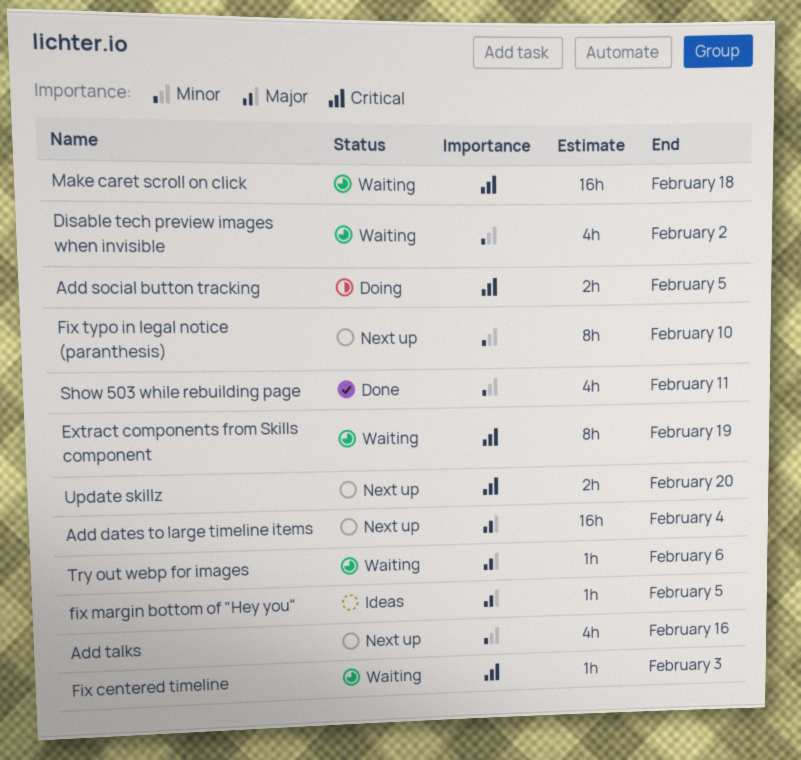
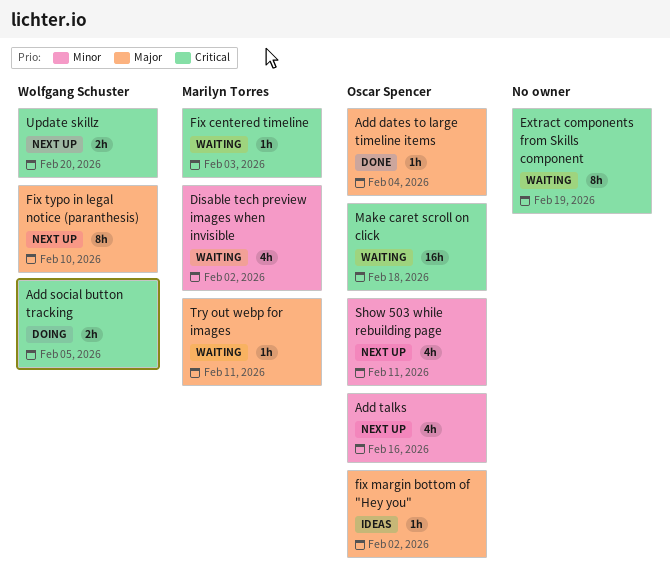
Add dates to large timeline items, status: Next up -> Done
Add dates to large timeline items, estimate: 16h -> 1h
fix margin bottom of "Hey you", due: Feb 5 -> Feb 2
Fix typo in legal notice (paranthesis), priority: Minor -> Major
Show 503 while rebuilding page, status: Done -> Next up
Try out webp for images, due: Feb 6 -> Feb 11

